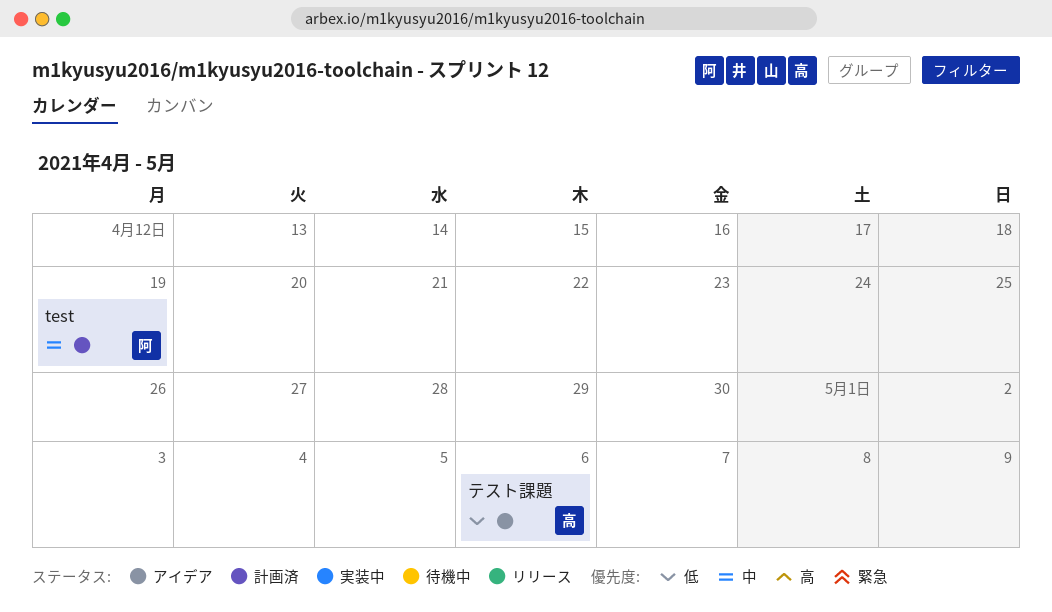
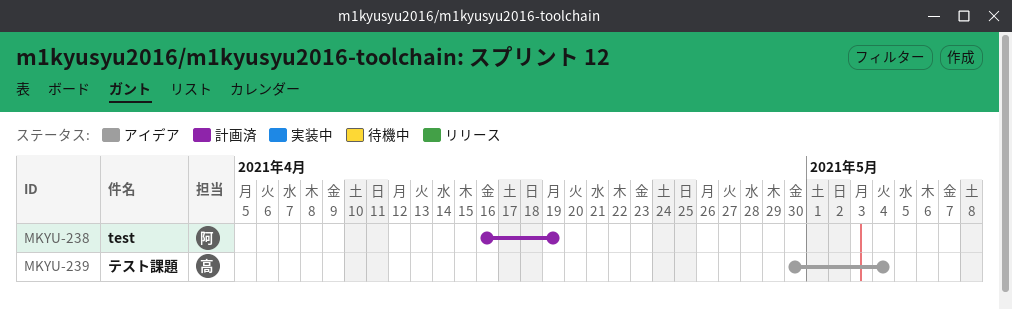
テスト課題, due: May 6 -> May 4

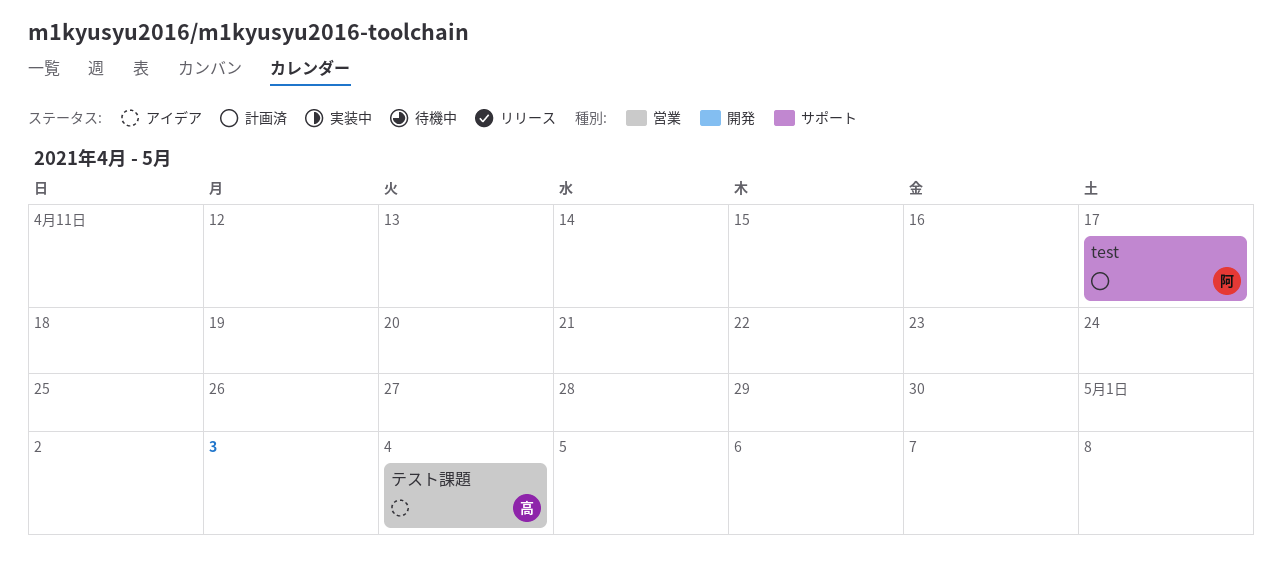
test, due: Apr 19 -> Apr 17

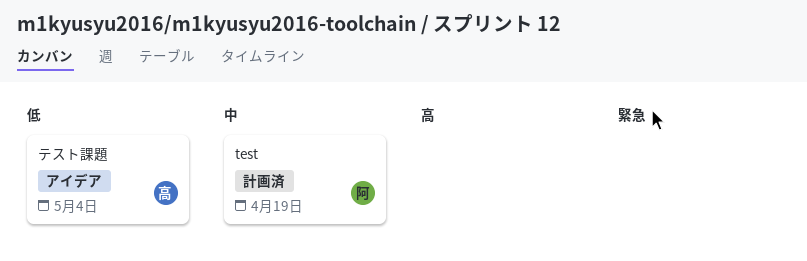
test, due: Apr 17 -> Apr 19

